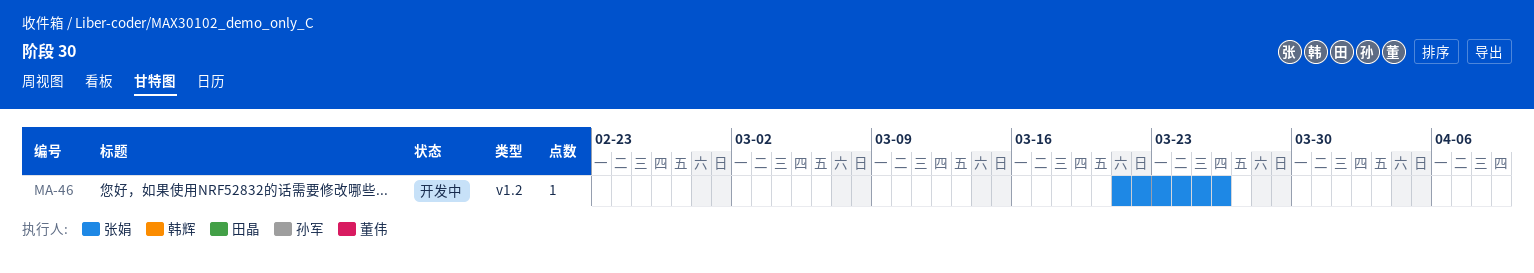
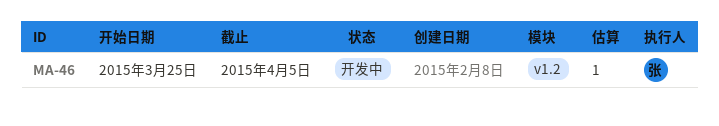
MA-46, start: Mar 21 -> Mar 25
MA-46, due: Mar 26 -> Apr 5

